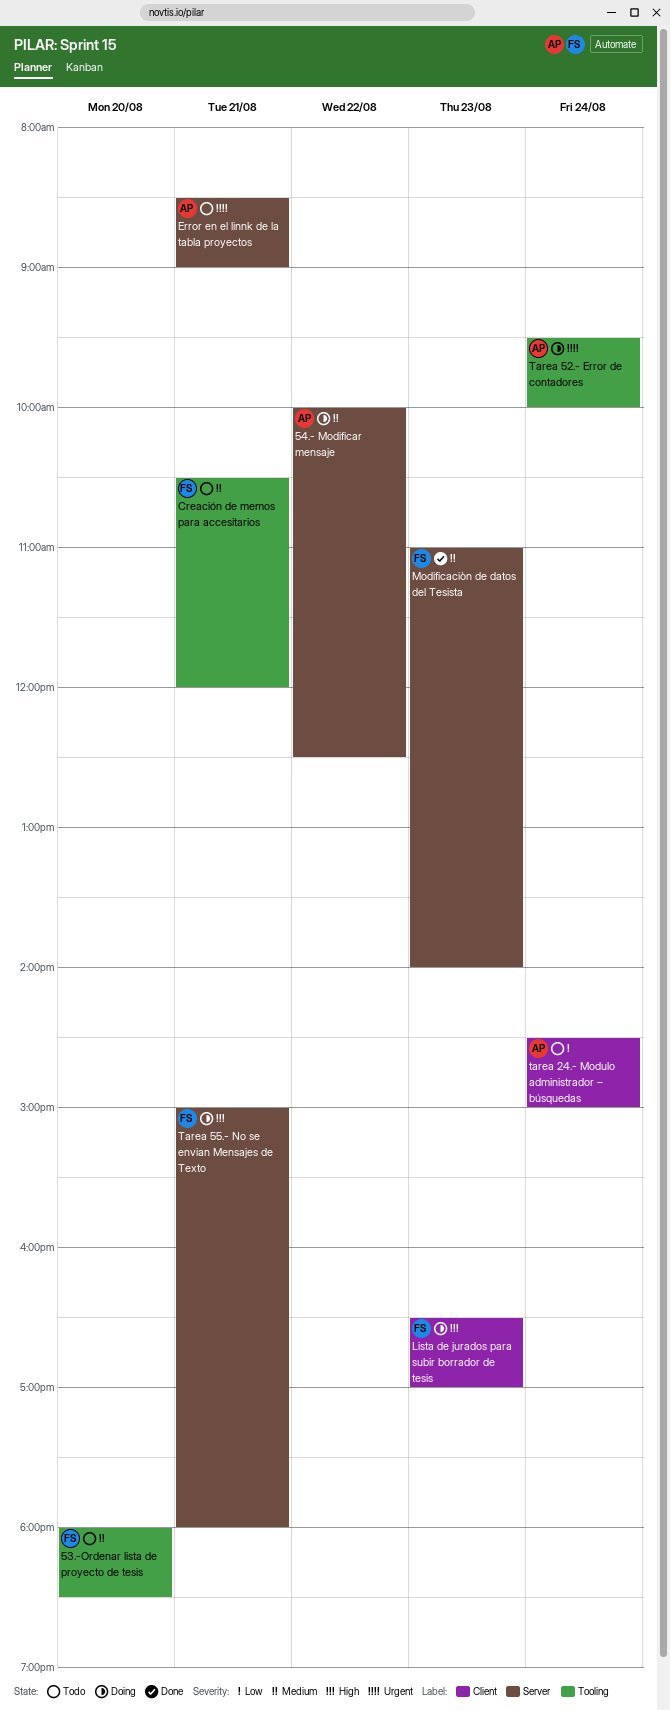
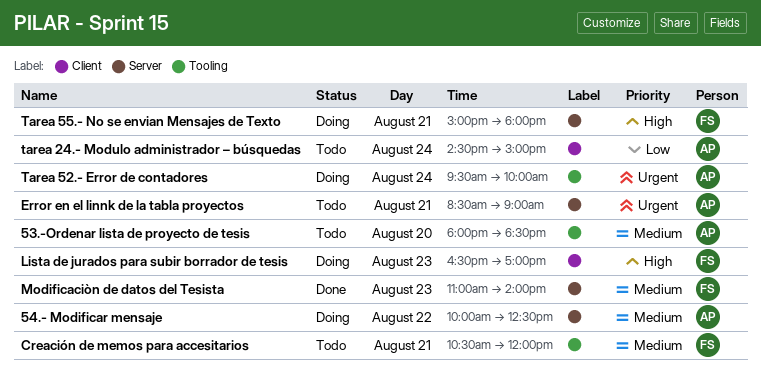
53.-Ordenar lista de proyecto de tesis, owner: FS -> AP

